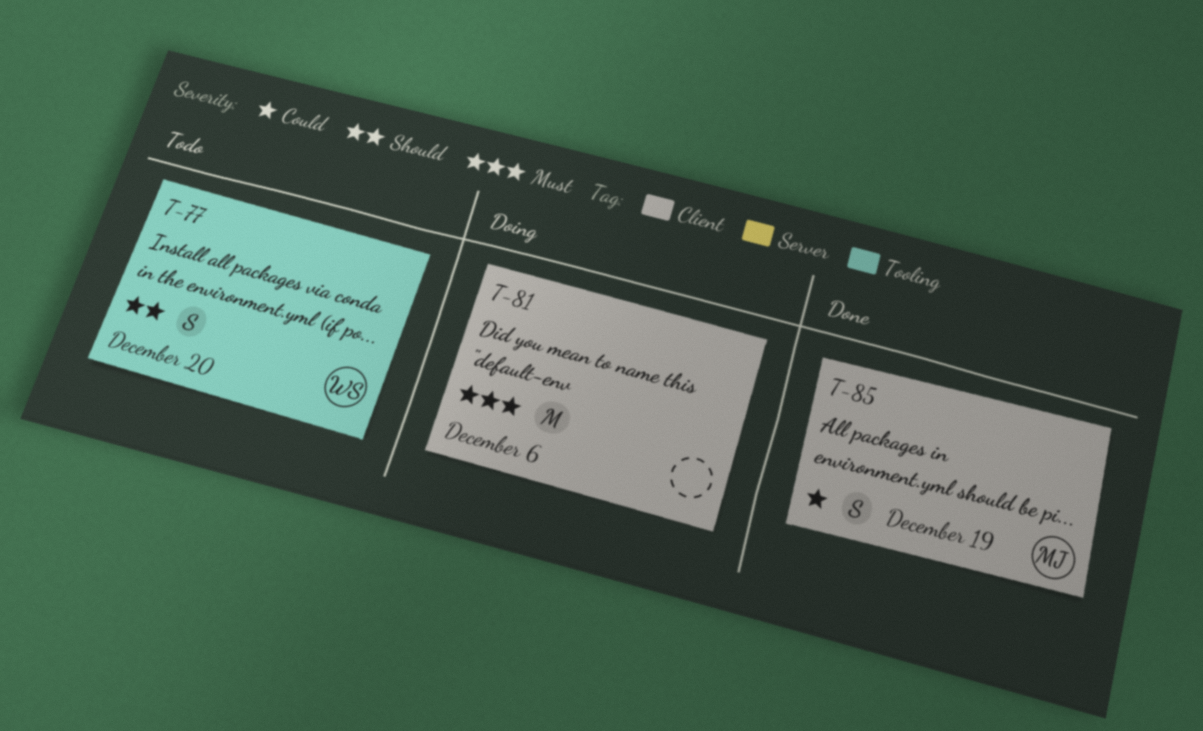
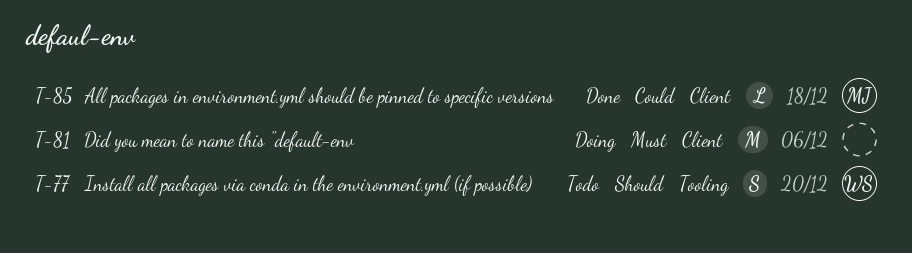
T-85, estimate: S -> L
T-85, due: Dec 19 -> Dec 18

